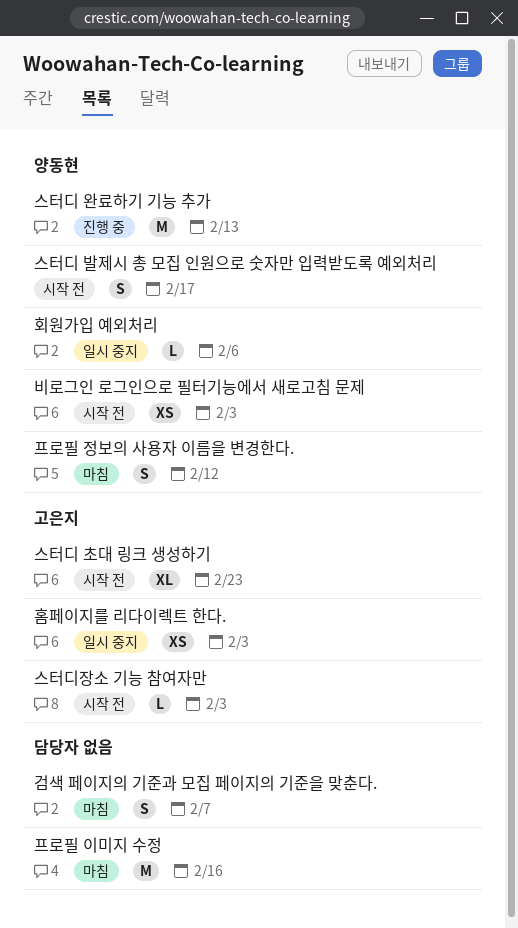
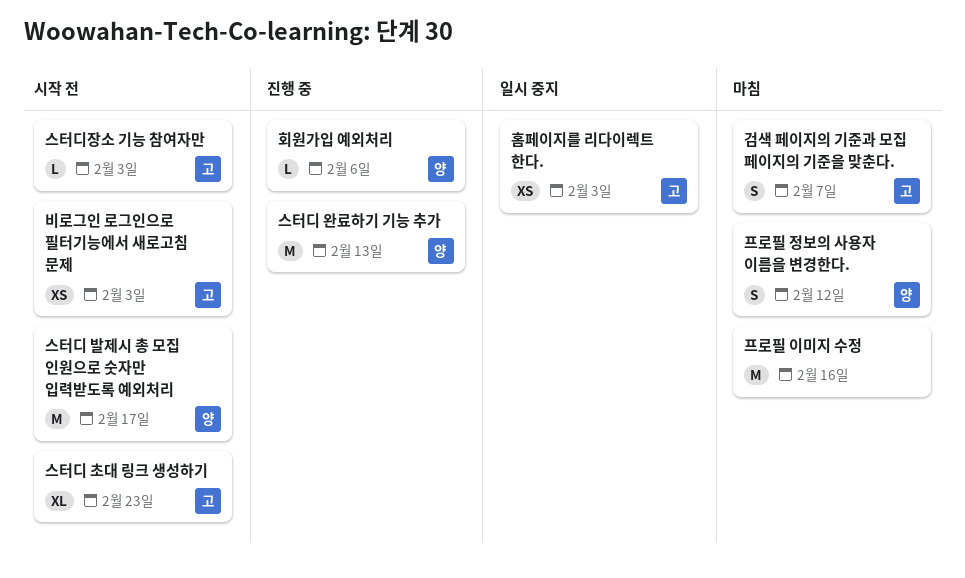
검색 페이지의 기준과 모집 페이지의 기준을 맞춘다., owner: none -> 고은지
비로그인 로그인으로 필터기능에서 새로고침 문제, owner: 양동현 -> 고은지
스터디 발제시 총 모집 인원으로 숫자만 입력받도록 예외처리, estimate: S -> M
회원가입 예외처리, status: 일시 중지 -> 진행 중

